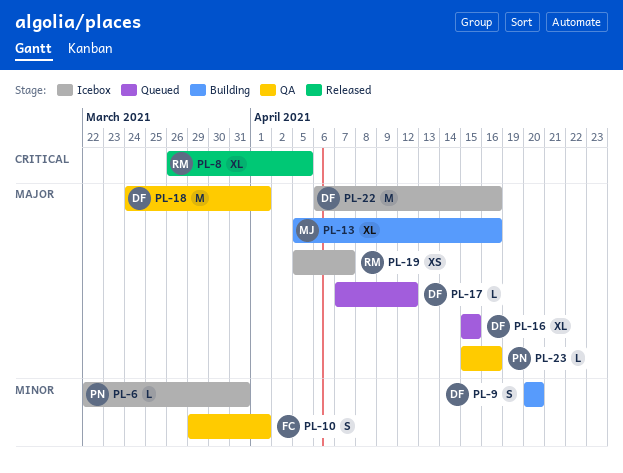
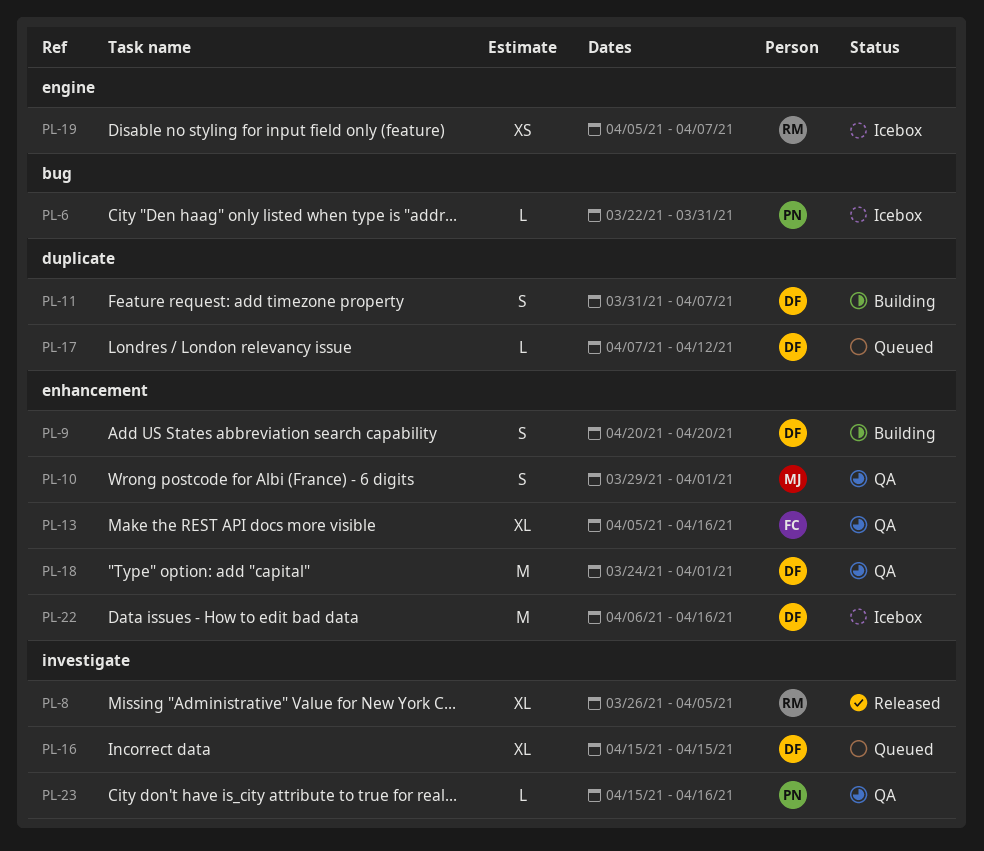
PL-10, owner: FC -> MJ
PL-11: none -> present
PL-13, status: Building -> QA
PL-13, owner: MJ -> FC

